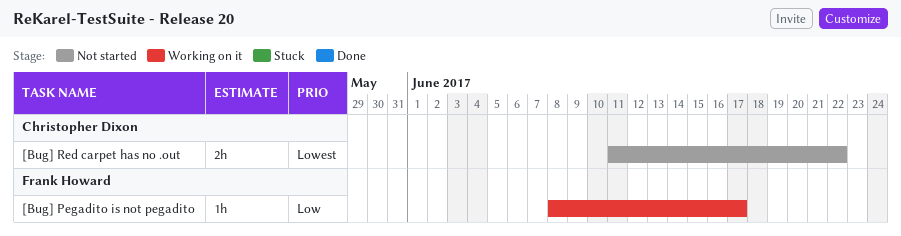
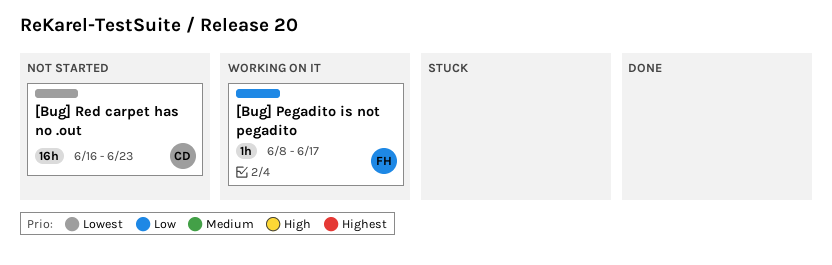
[Bug] Red carpet has no .out, estimate: 2h -> 16h
[Bug] Red carpet has no .out, start: Jun 11 -> Jun 16
[Bug] Red carpet has no .out, due: Jun 22 -> Jun 23

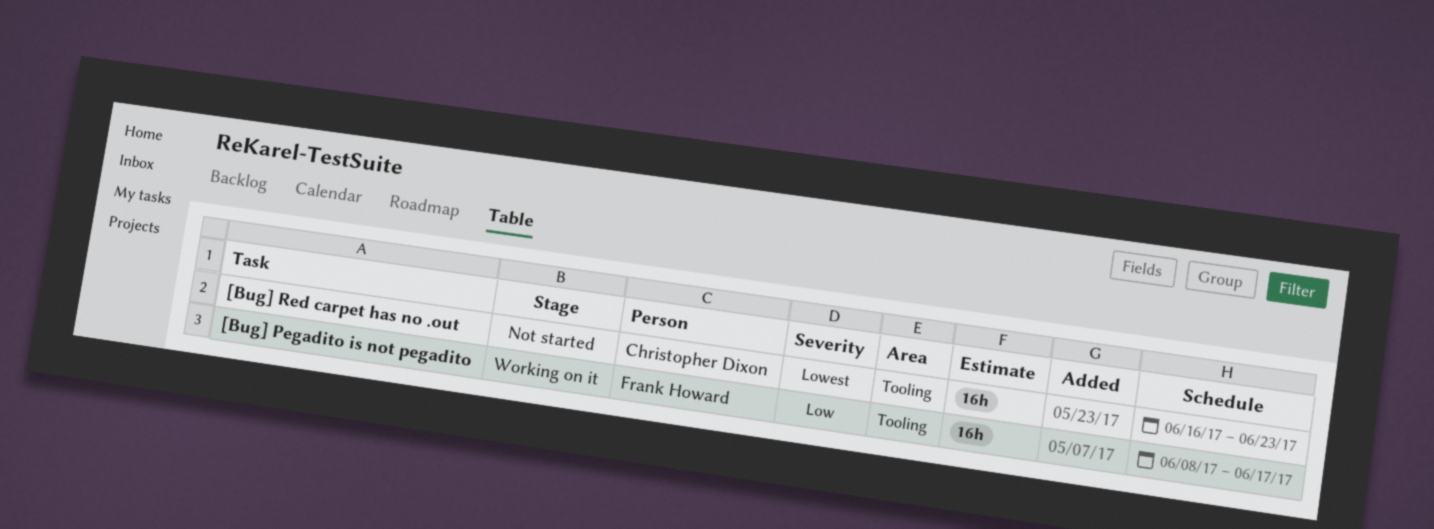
[Bug] Pegadito is not pegadito, estimate: 1h -> 16h

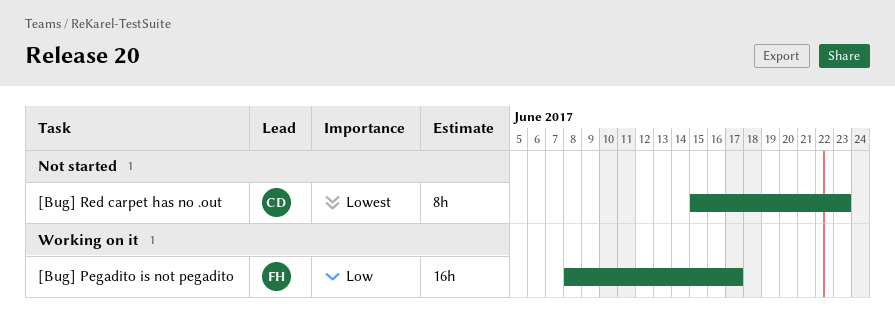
[Bug] Red carpet has no .out, estimate: 16h -> 8h
[Bug] Red carpet has no .out, start: Jun 16 -> Jun 15

